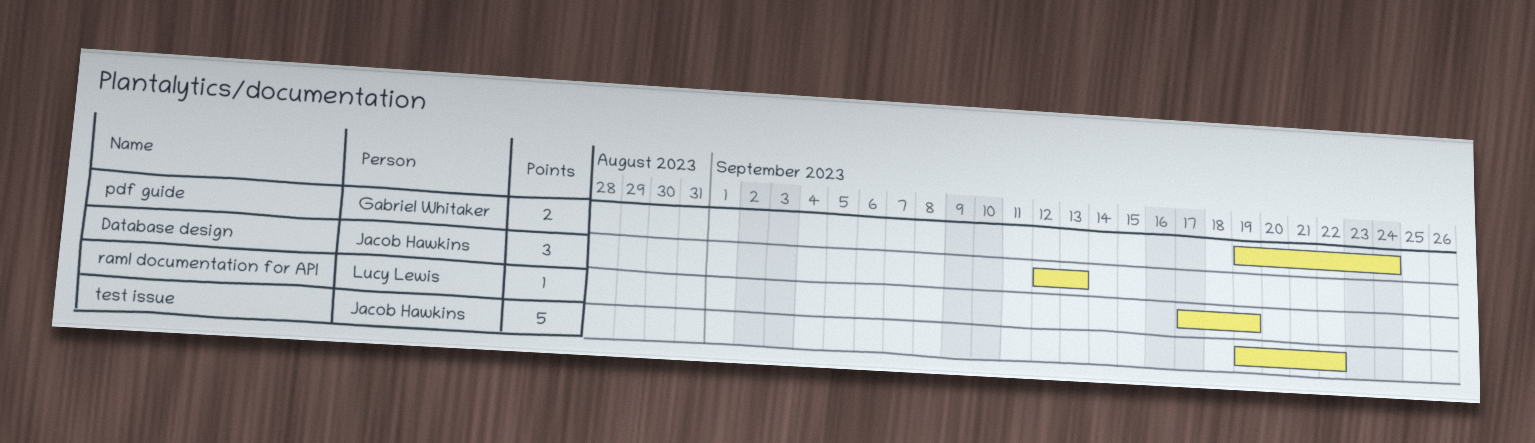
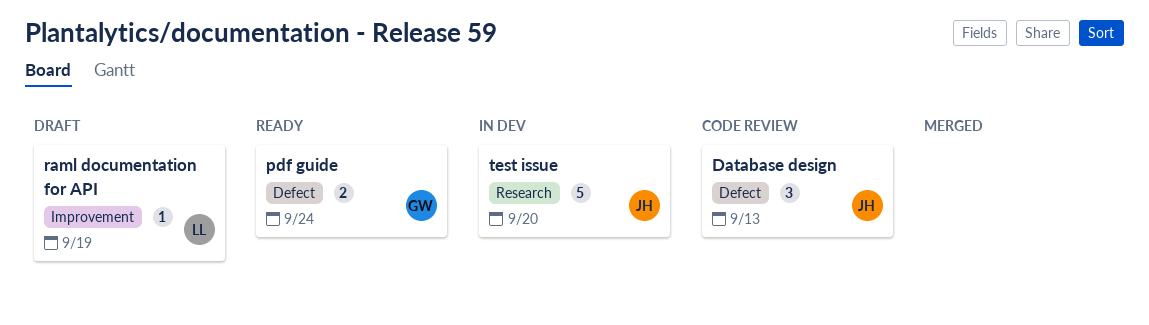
test issue, due: Sep 22 -> Sep 20

